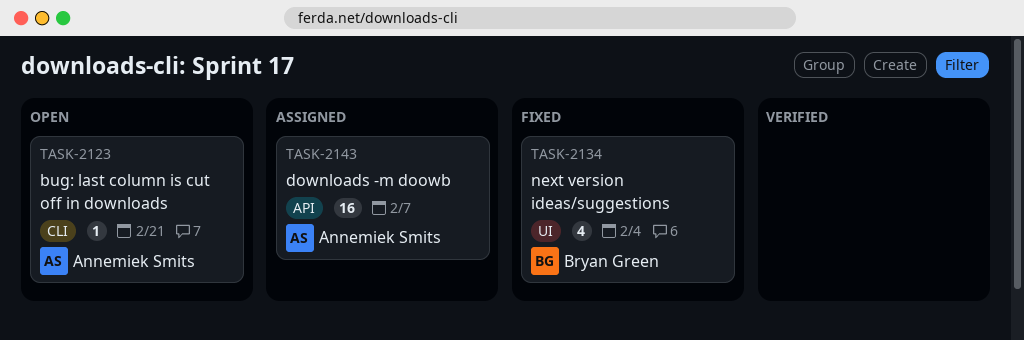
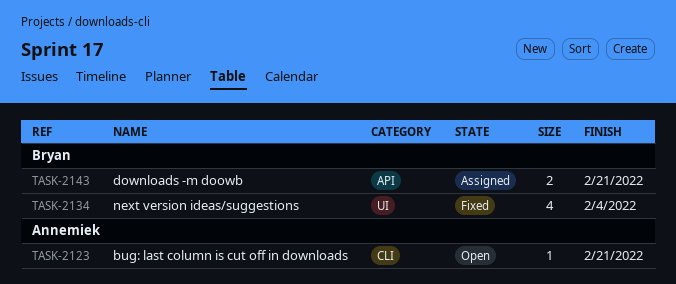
TASK-2143, owner: Annemiek Smits -> Bryan Green
TASK-2143, estimate: 16 -> 2
TASK-2143, due: Feb 7 -> Feb 21

